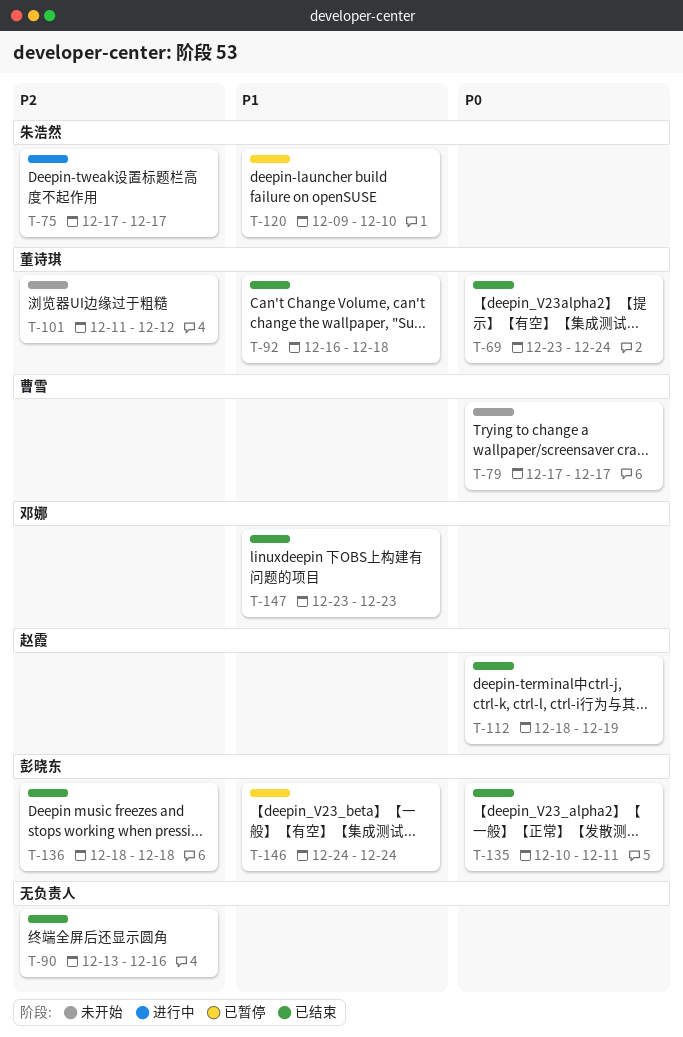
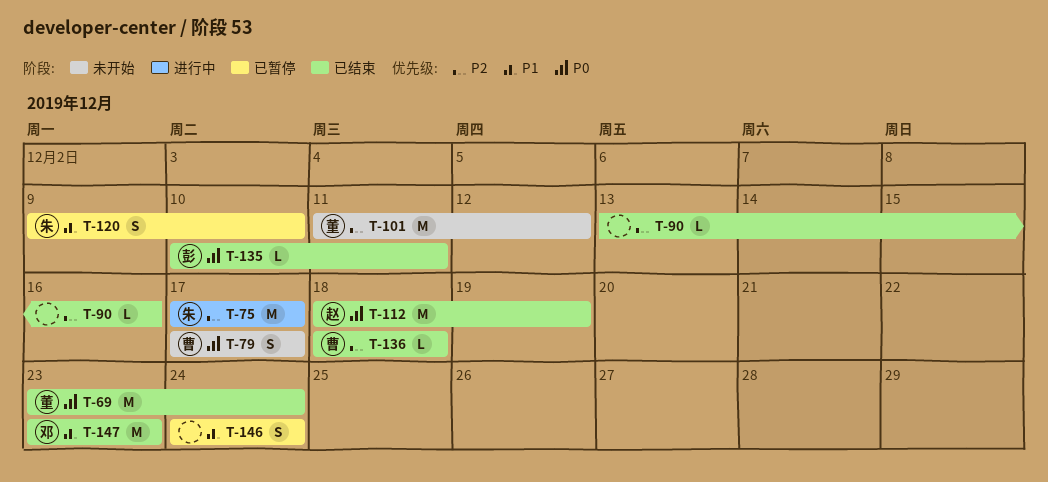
T-92: present -> none
T-136, owner: 彭晓东 -> 曹雪
T-146, owner: 彭晓东 -> none

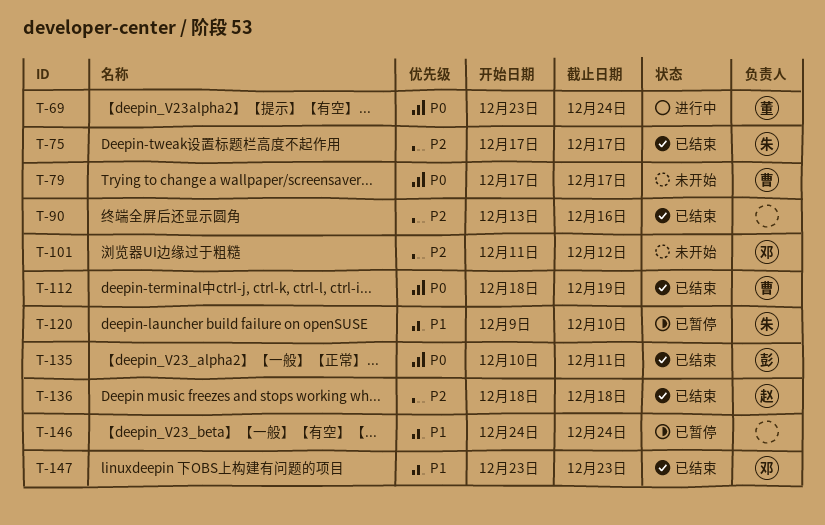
T-69, status: 已结束 -> 进行中
T-75, status: 进行中 -> 已结束
T-101, owner: 董 -> 邓
T-112, owner: 赵 -> 曹
T-136, owner: 曹 -> 赵

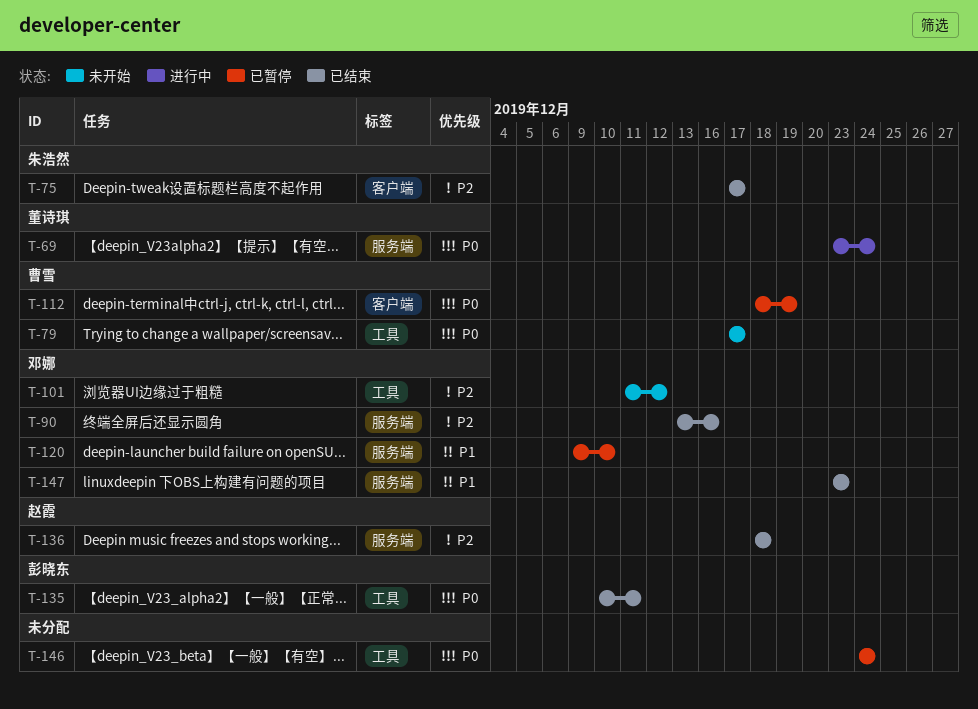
T-90, owner: none -> 邓娜
T-112, status: 已结束 -> 已暂停
T-120, owner: 朱浩然 -> 邓娜
T-146, priority: P1 -> P0

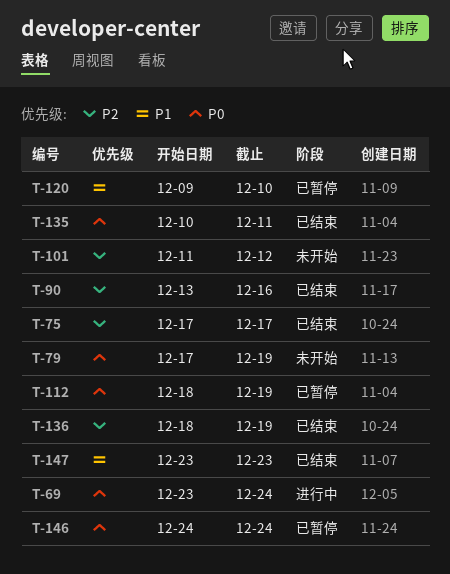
T-79, due: Dec 17 -> Dec 19
T-136, due: Dec 18 -> Dec 19

